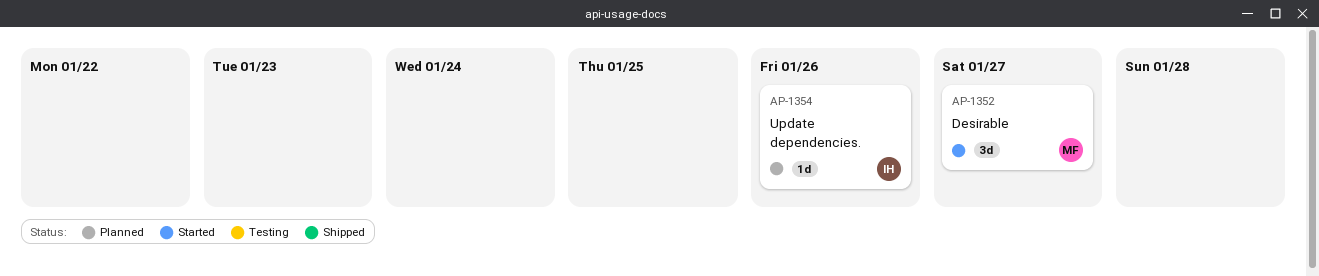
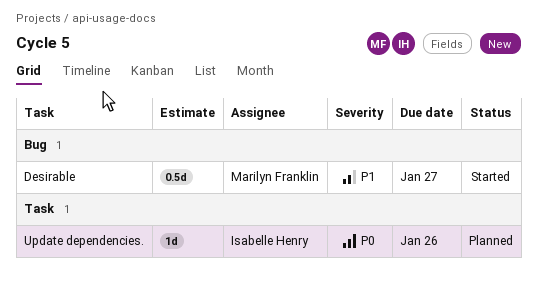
Desirable, estimate: 3d -> 0.5d

